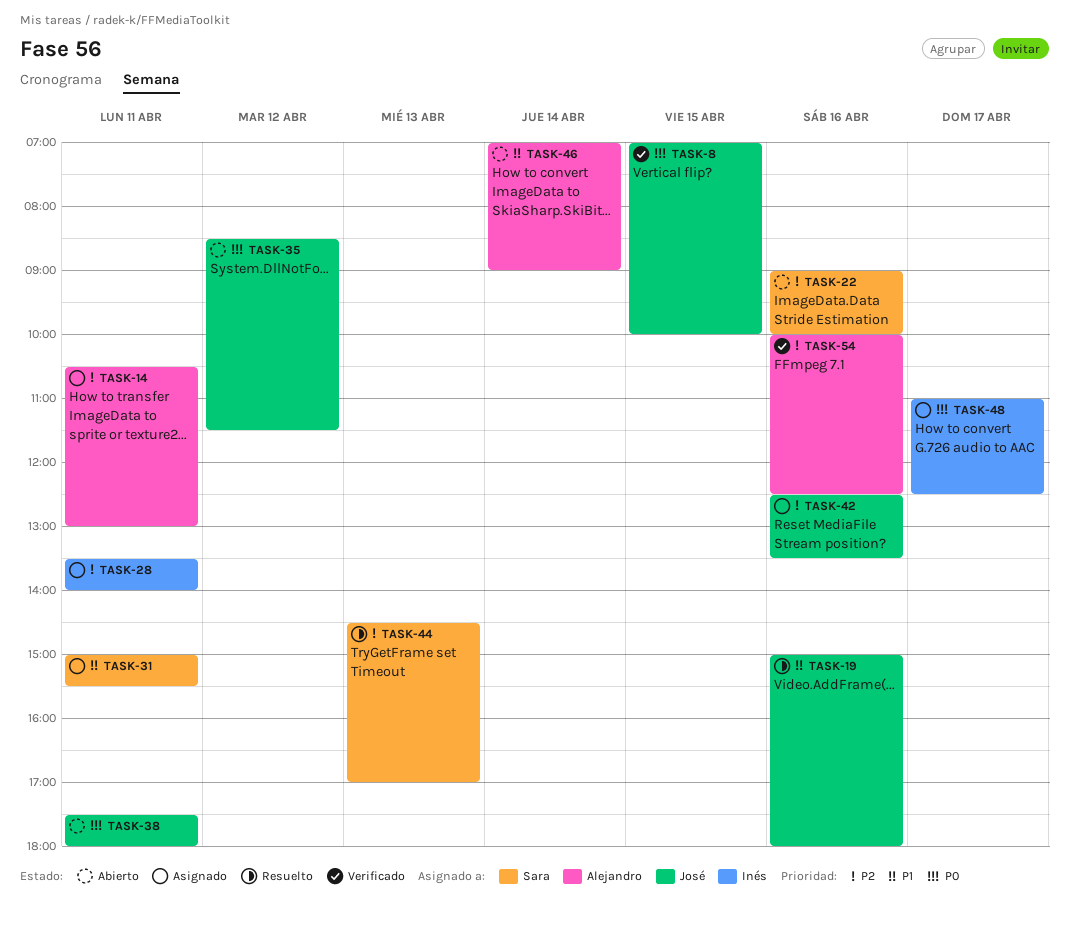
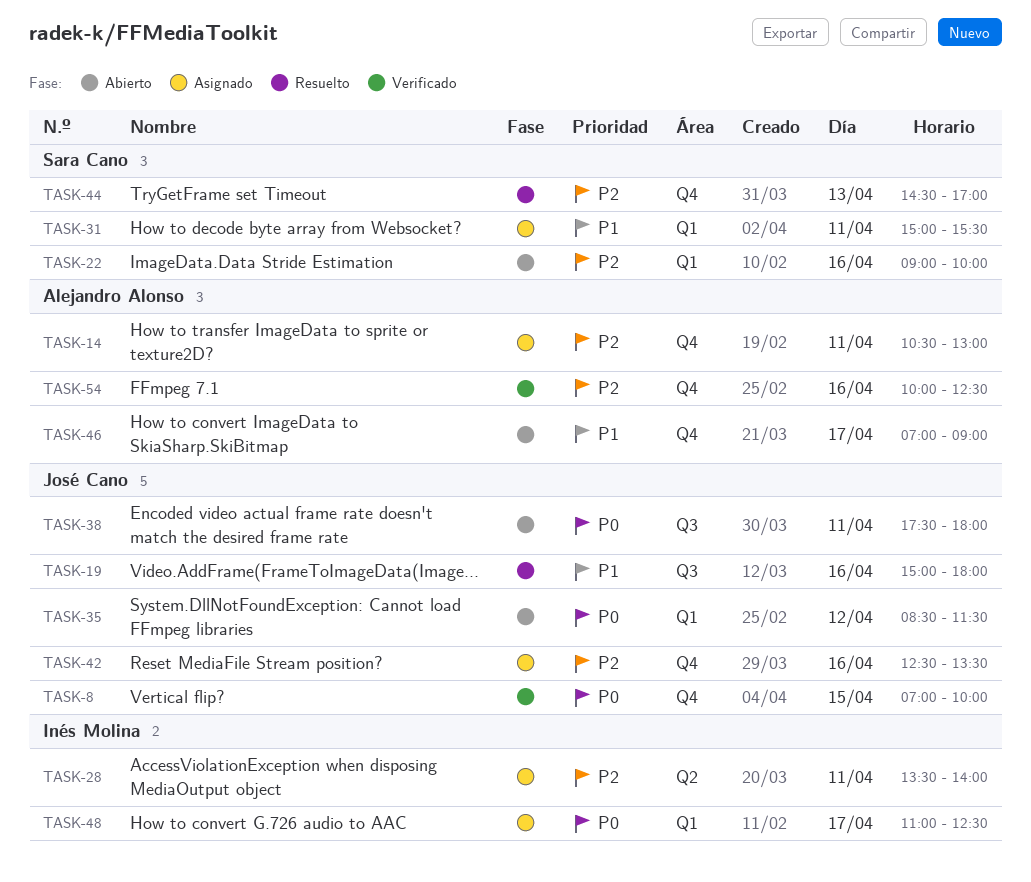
TASK-46, day: Apr 14 -> Apr 17

